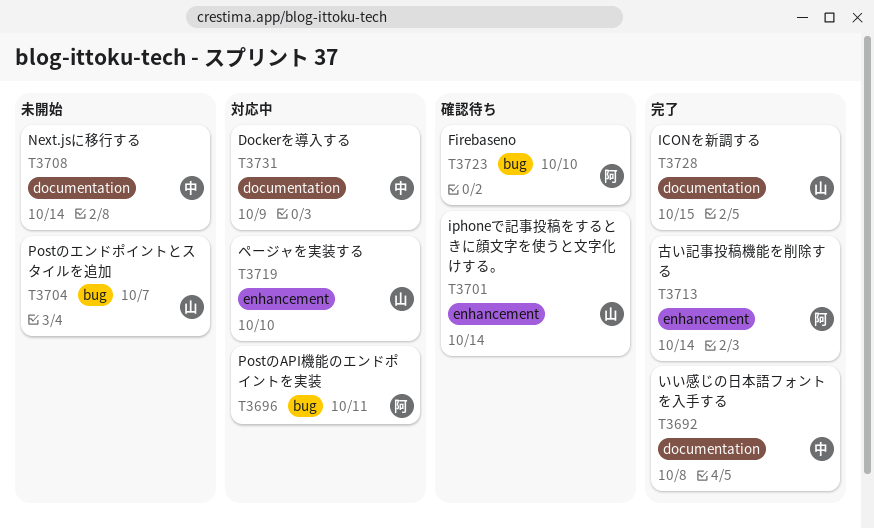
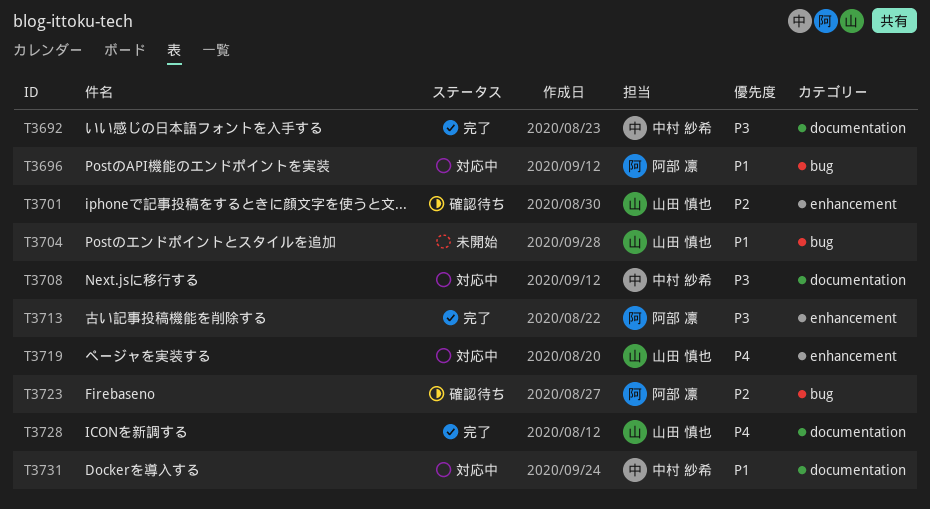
T3708, status: 未開始 -> 対応中

